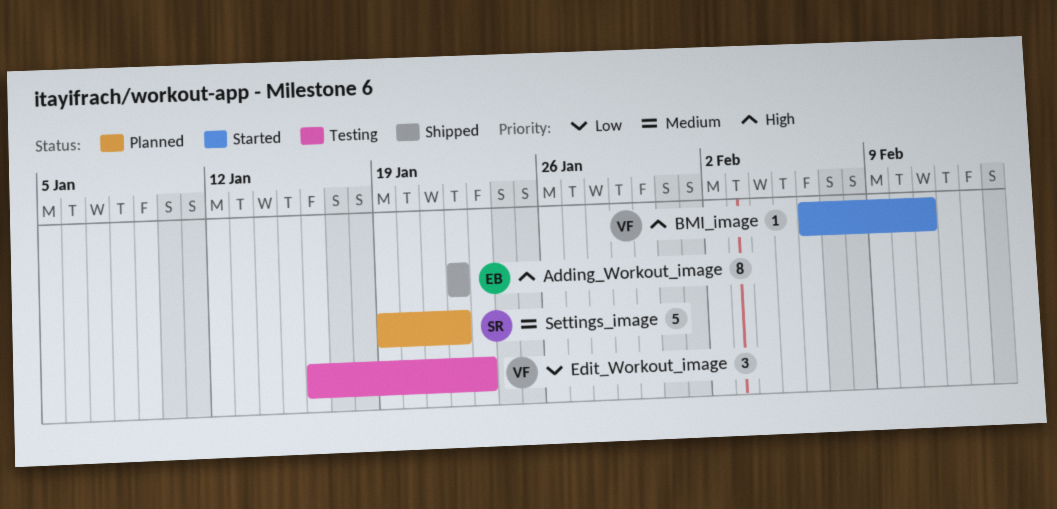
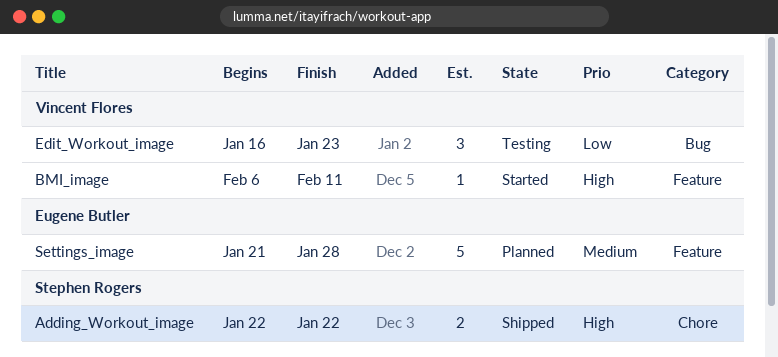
Adding_Workout_image, owner: Eugene Butler -> Stephen Rogers
Adding_Workout_image, estimate: 8 -> 2
Settings_image, owner: Stephen Rogers -> Eugene Butler
Settings_image, start: Jan 19 -> Jan 21
Settings_image, due: Jan 22 -> Jan 28

